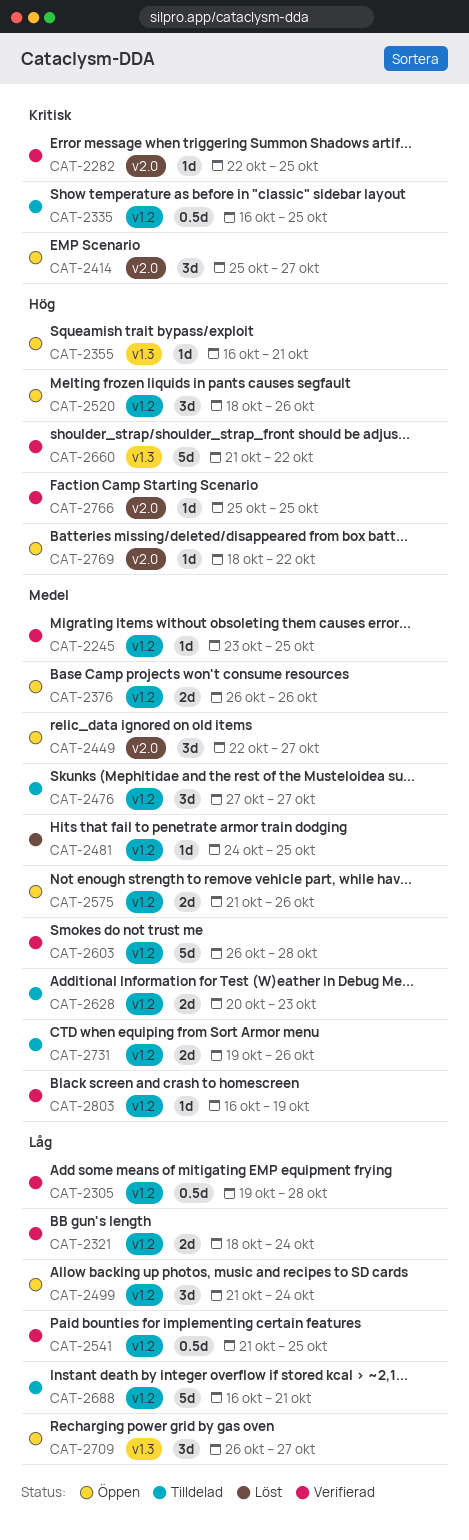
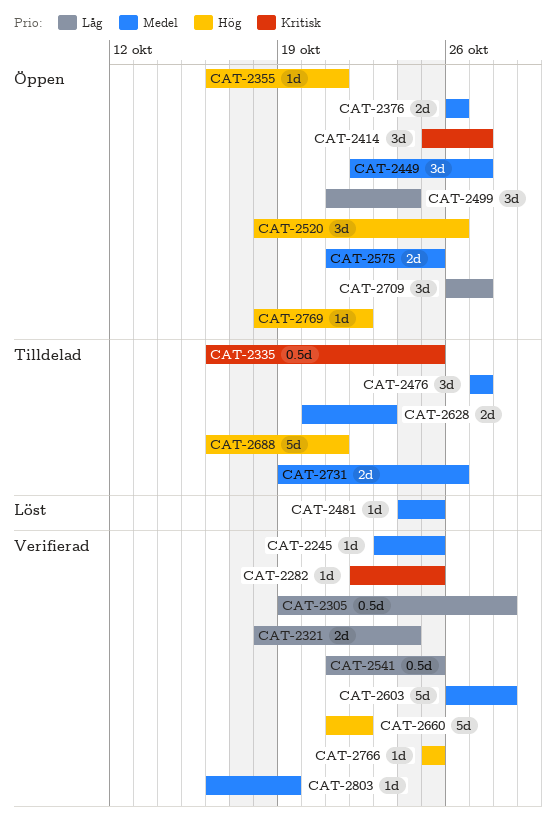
CAT-2575, due: Oct 26 -> Oct 25
CAT-2688, priority: Låg -> Hög

